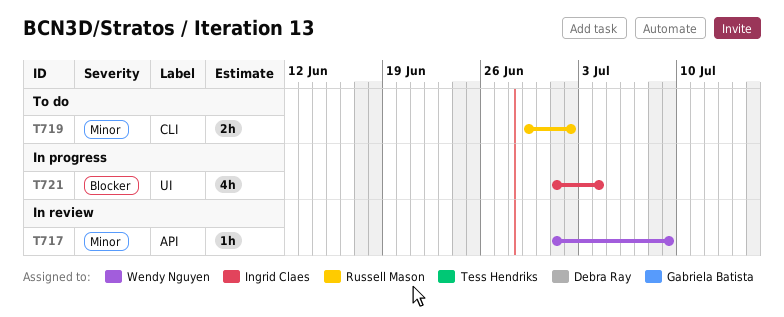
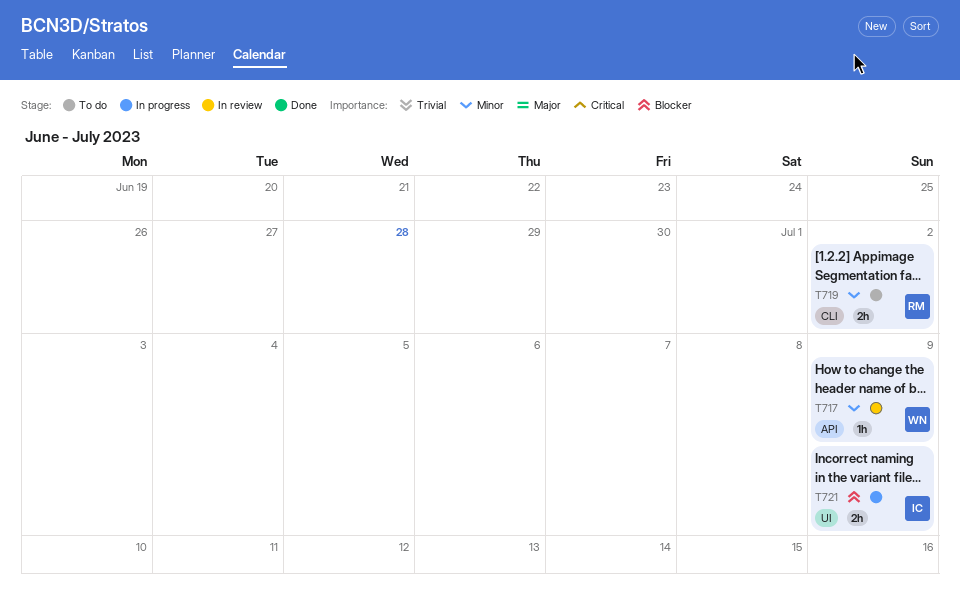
T721, estimate: 4h -> 2h
T721, due: Jul 4 -> Jul 9

